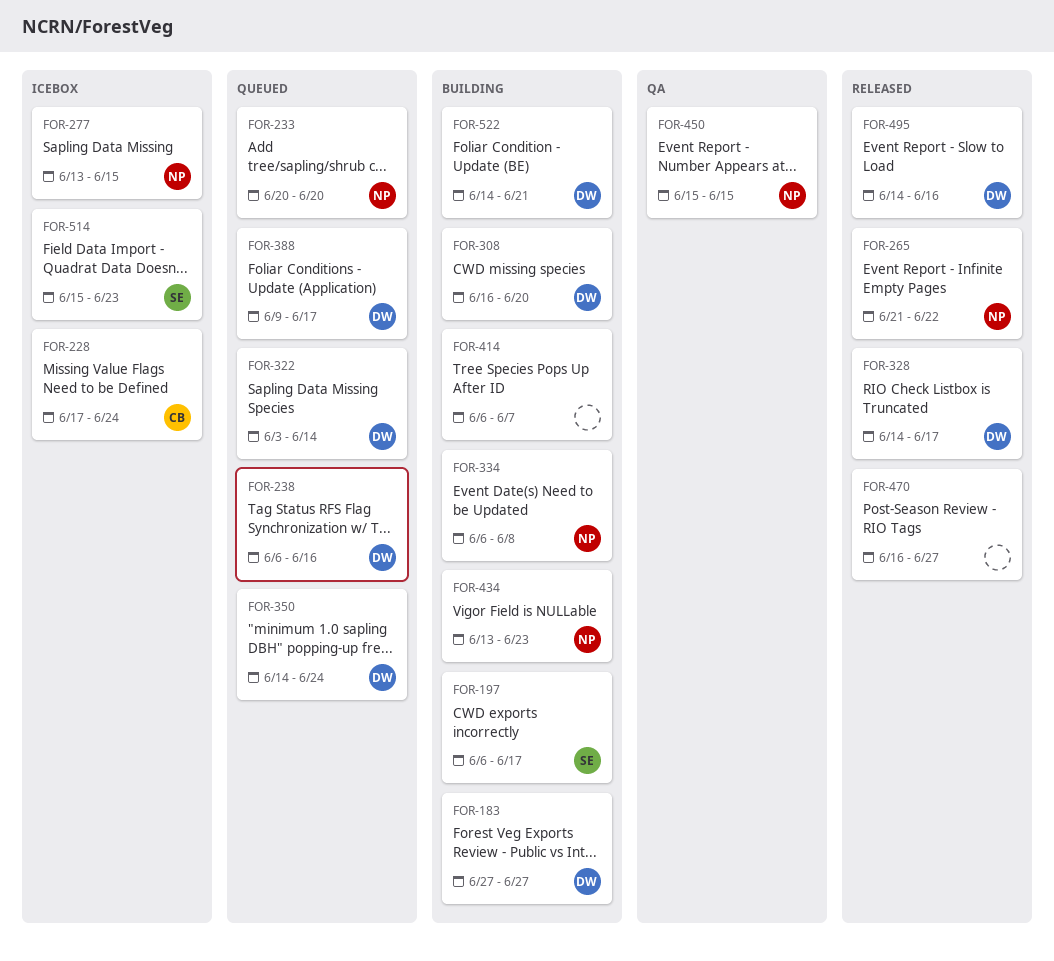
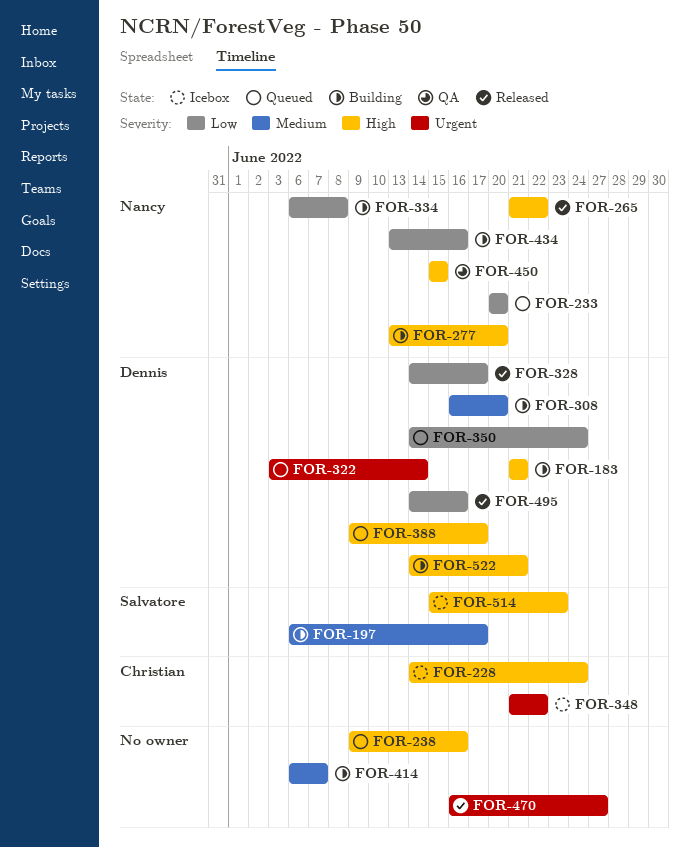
FOR-183, start: Jun 27 -> Jun 21
FOR-183, due: Jun 27 -> Jun 21
FOR-228, start: Jun 17 -> Jun 14
FOR-238, owner: Dennis -> none
FOR-238, start: Jun 6 -> Jun 9
FOR-277, status: Icebox -> Building
FOR-277, due: Jun 15 -> Jun 20
FOR-348: none -> present
FOR-434, due: Jun 23 -> Jun 16

